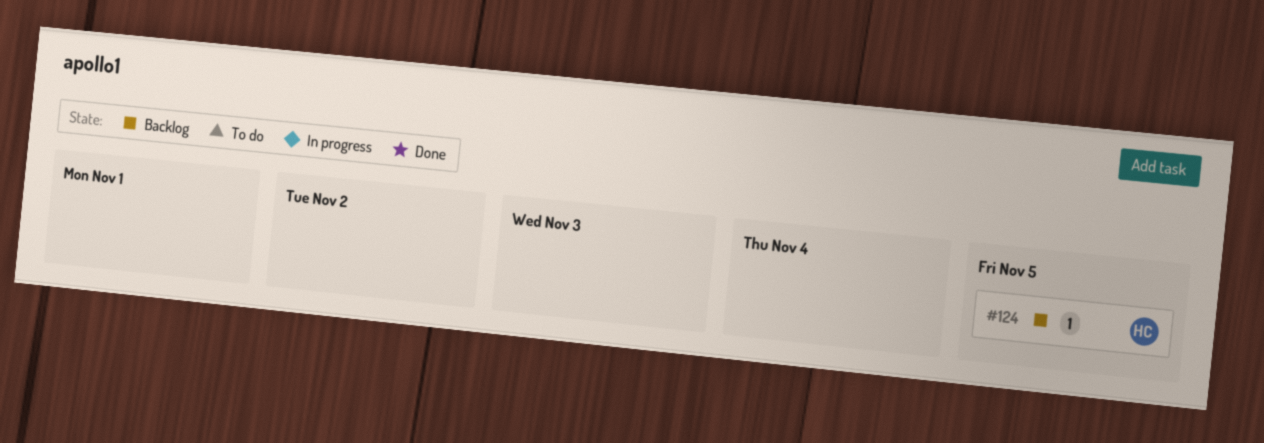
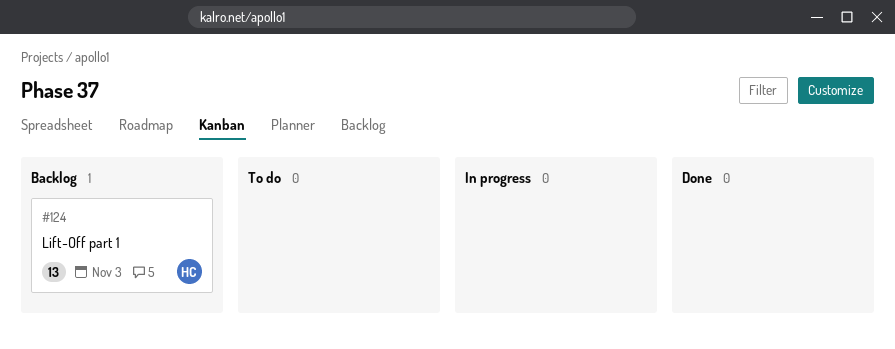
#124, estimate: 1 -> 13
#124, due: Nov 5 -> Nov 3

